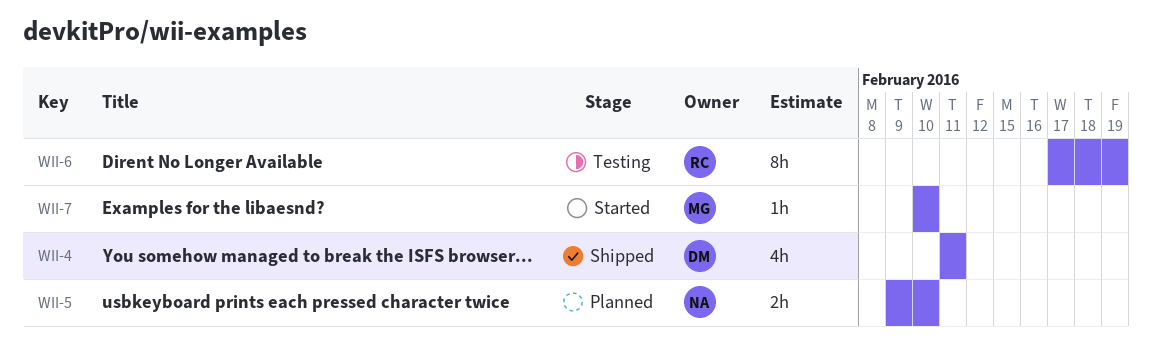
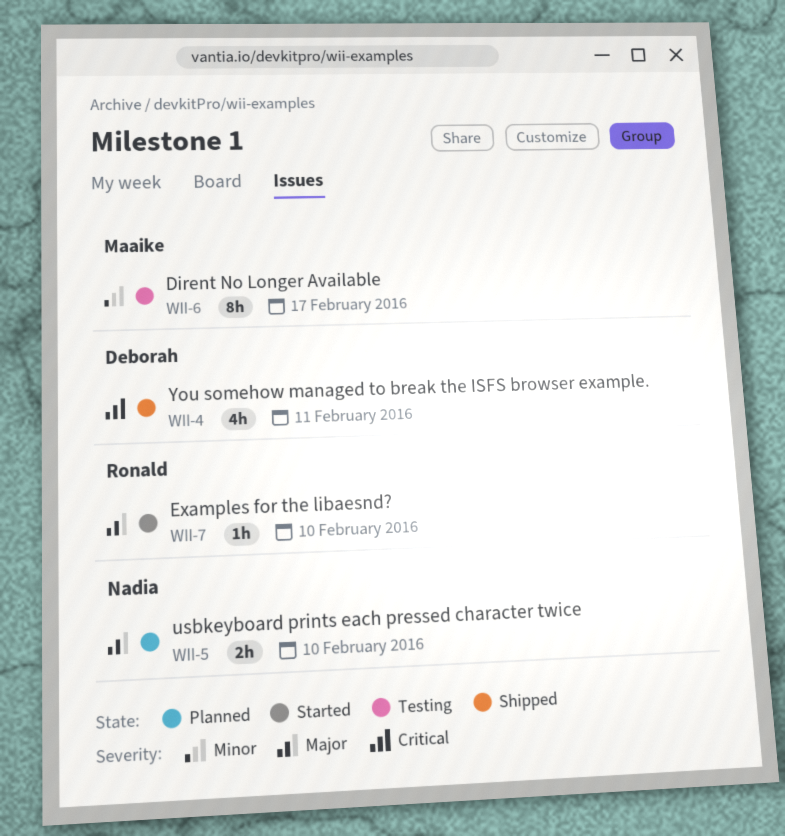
WII-6, owner: Ronald -> Maaike
WII-6, due: Feb 19 -> Feb 17
WII-7, owner: Maaike -> Ronald

